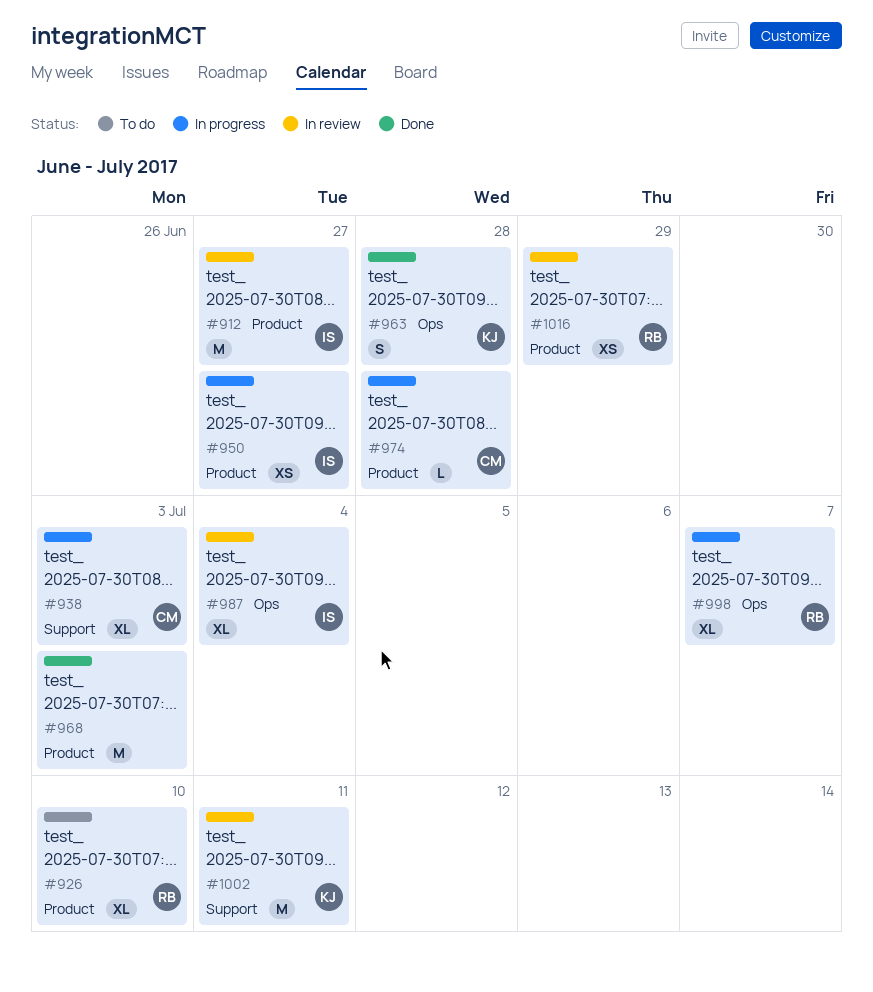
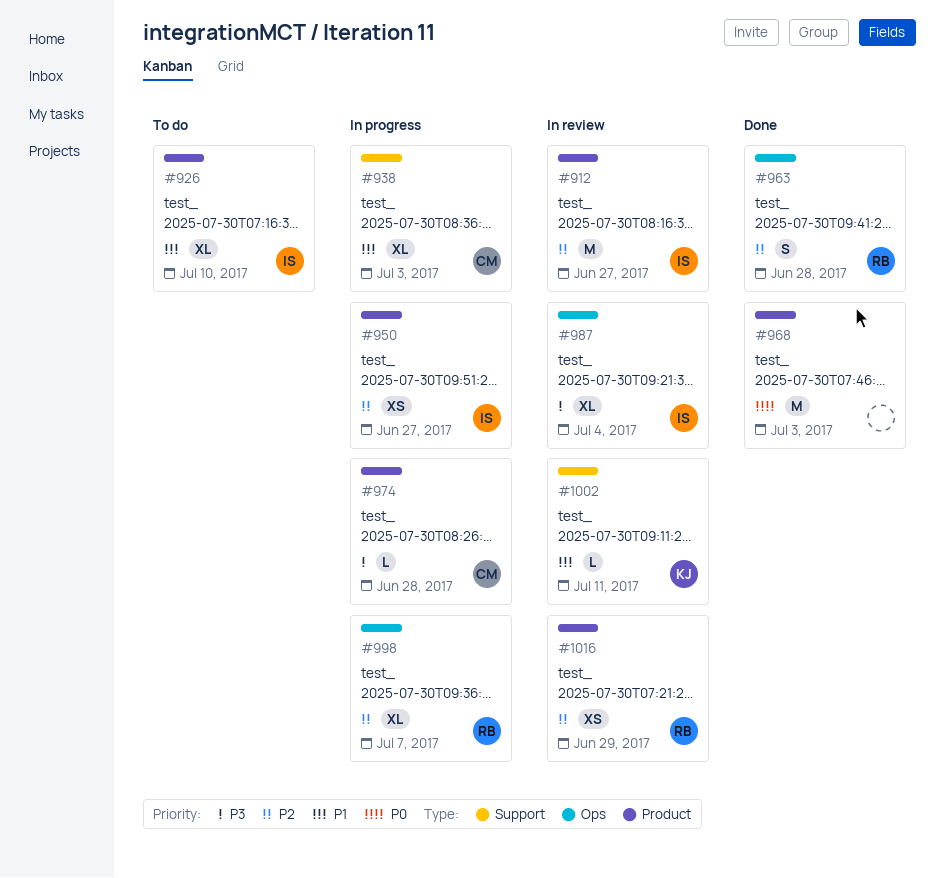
#926, owner: RB -> IS
#963, owner: KJ -> RB
#1002, estimate: M -> L

